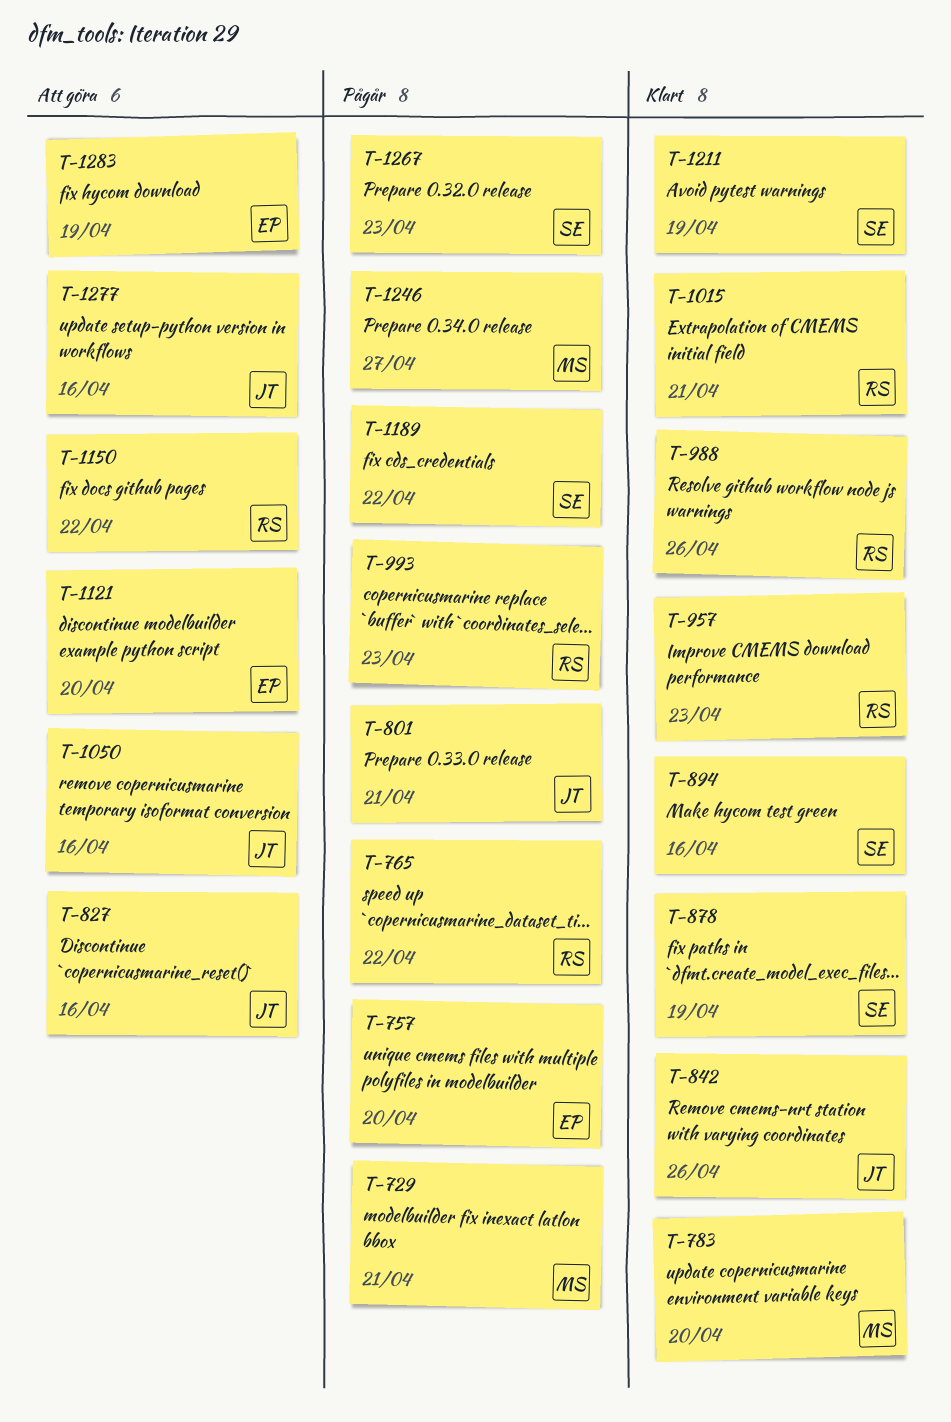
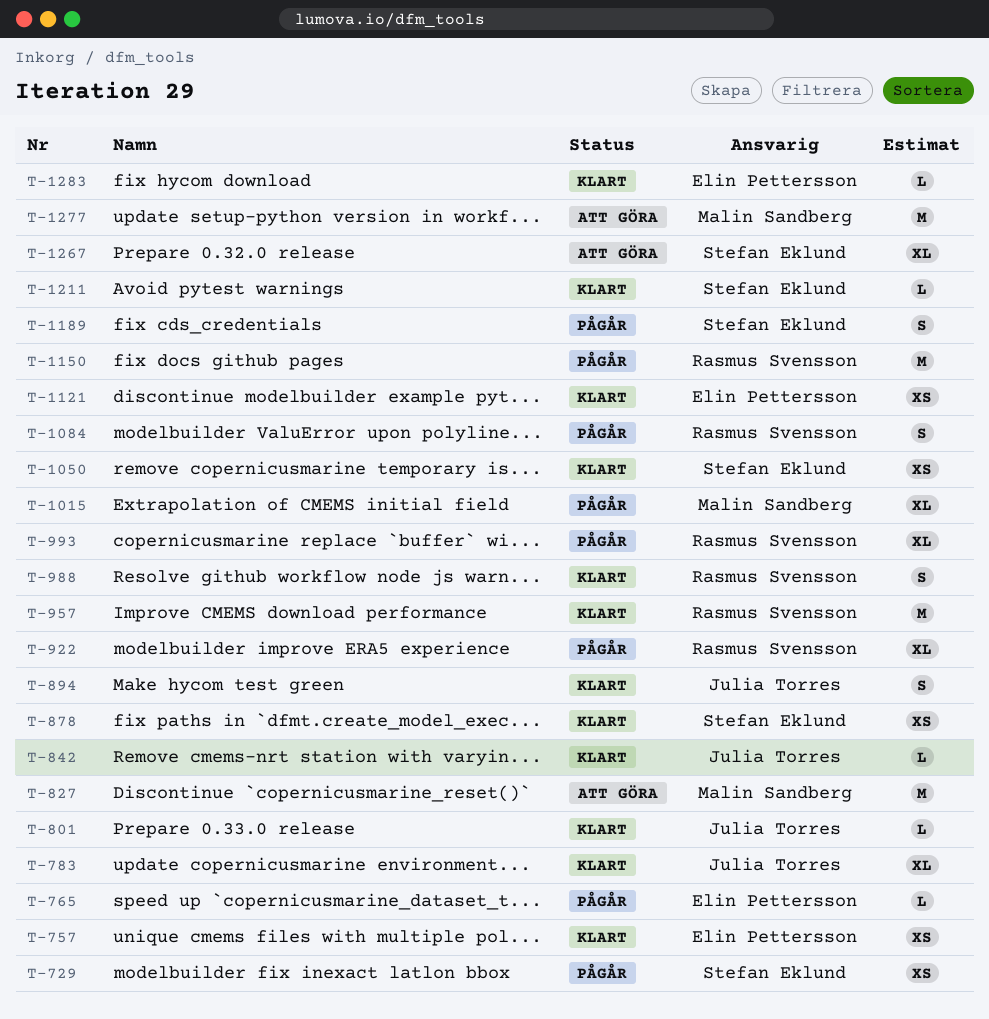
T-729, owner: Malin Sandberg -> Stefan Eklund
T-757, status: Pågår -> Klart
T-765, owner: Rasmus Svensson -> Elin Pettersson
T-783, owner: Malin Sandberg -> Julia Torres
T-801, status: Pågår -> Klart
T-827, owner: Julia Torres -> Malin Sandberg
T-894, owner: Stefan Eklund -> Julia Torres
T-922: none -> present
T-1015, status: Klart -> Pågår
T-1015, owner: Rasmus Svensson -> Malin Sandberg
T-1050, status: Att göra -> Klart
T-1050, owner: Julia Torres -> Stefan Eklund
T-1084: none -> present
T-1121, status: Att göra -> Klart
T-1150, status: Att göra -> Pågår
T-1246: present -> none
T-1267, status: Pågår -> Att göra
T-1277, owner: Julia Torres -> Malin Sandberg
T-1283, status: Att göra -> Klart

